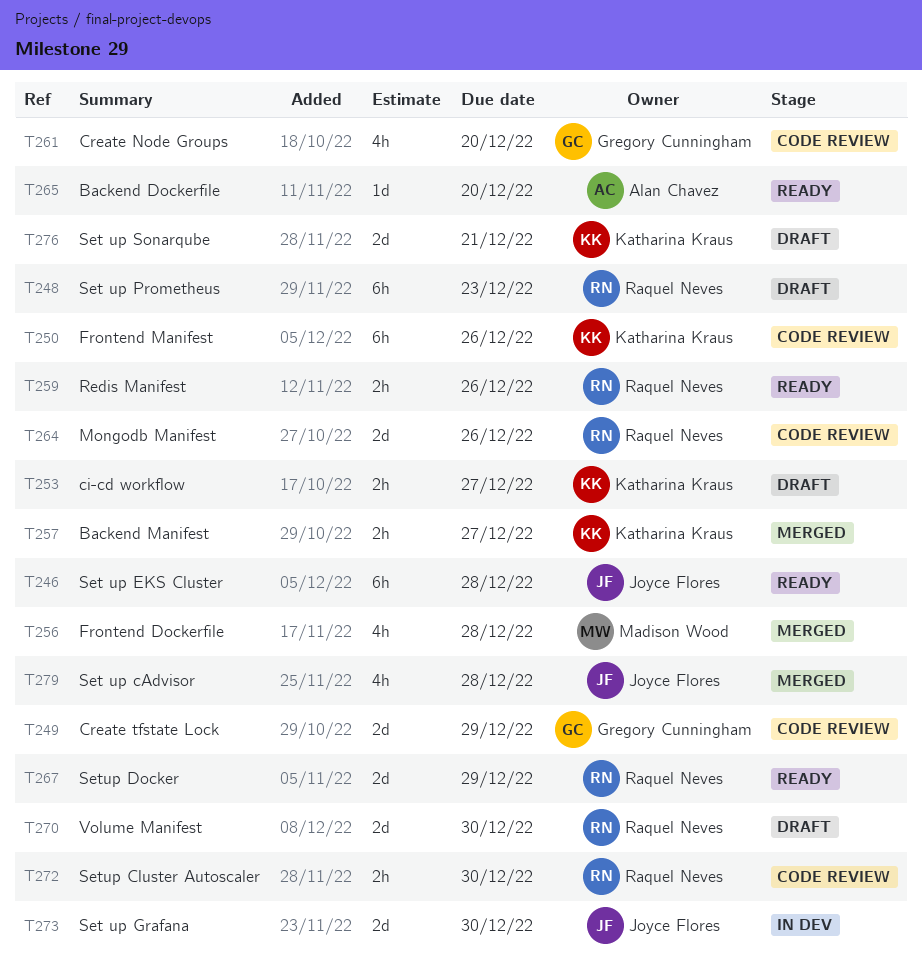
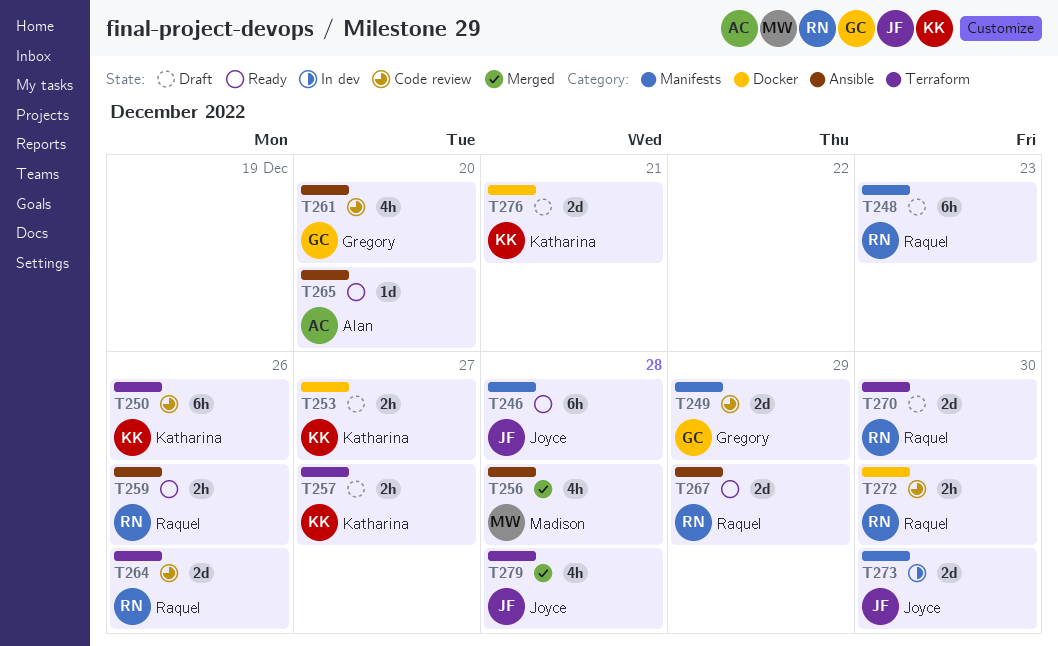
T257, status: Merged -> Draft

